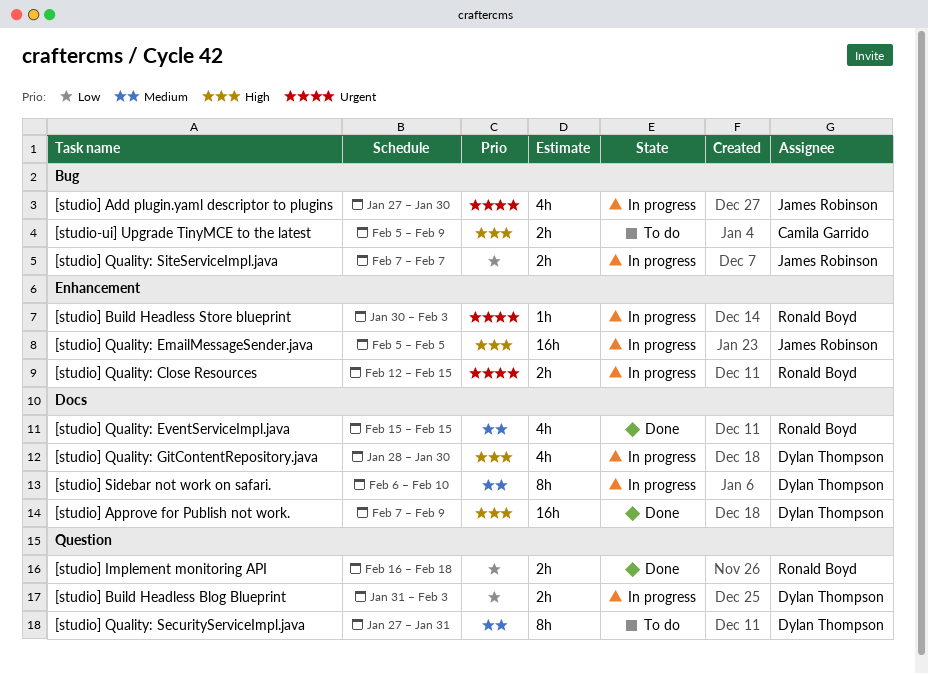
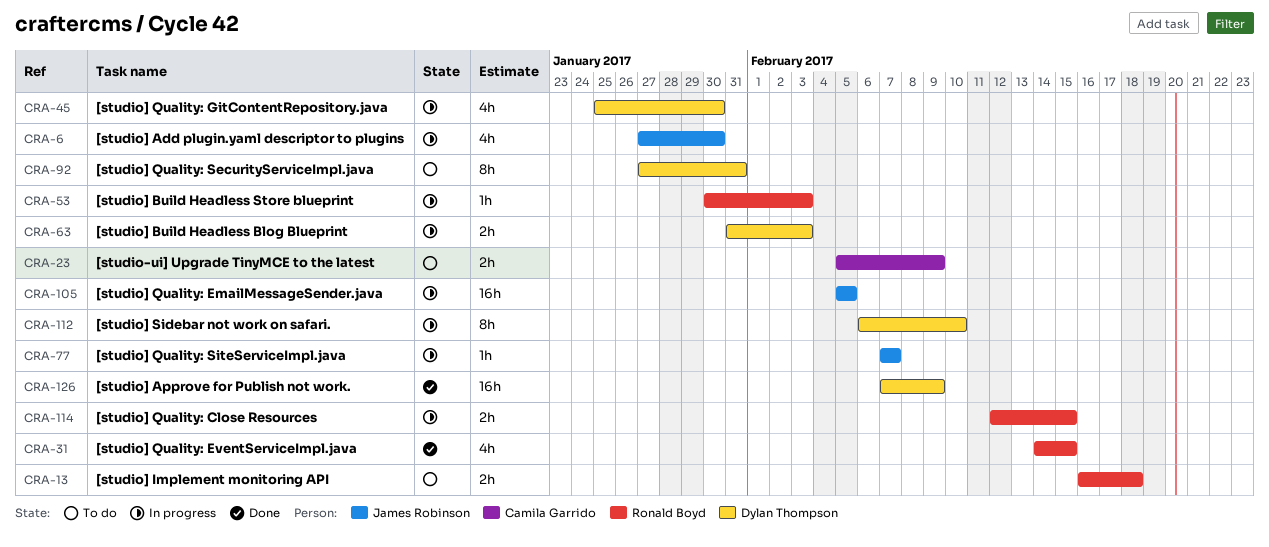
[studio] Implement monitoring API, status: Done -> To do
[studio] Quality: EventServiceImpl.java, start: Feb 15 -> Feb 14
[studio] Quality: GitContentRepository.java, start: Jan 28 -> Jan 25
[studio] Quality: SiteServiceImpl.java, estimate: 2h -> 1h

